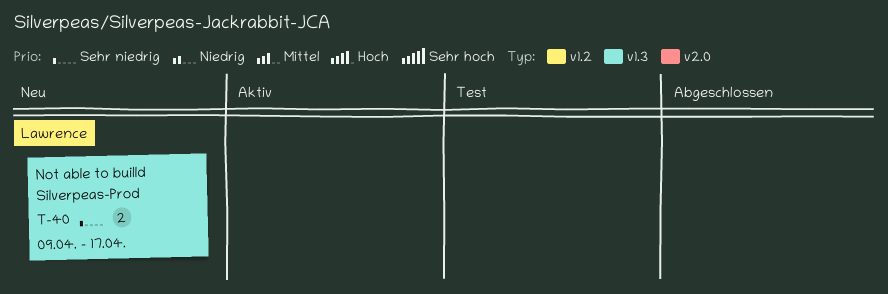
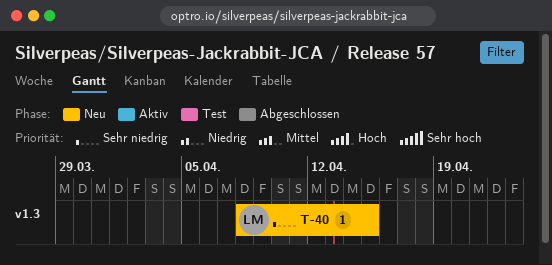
T-40, estimate: 2 -> 1
T-40, start: Apr 9 -> Apr 8
T-40, due: Apr 17 -> Apr 15

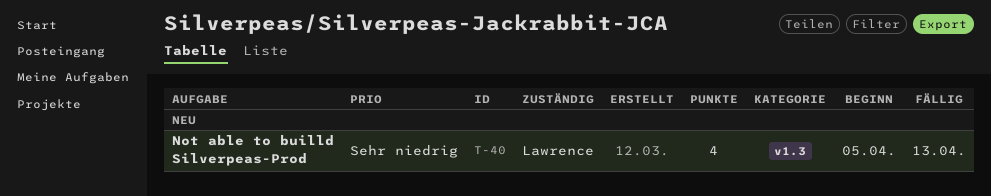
T-40, estimate: 1 -> 4
T-40, start: Apr 8 -> Apr 5
T-40, due: Apr 15 -> Apr 13

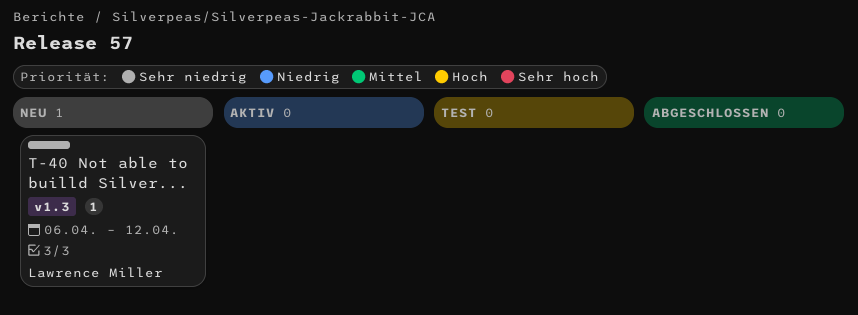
T-40, estimate: 4 -> 1
T-40, start: Apr 5 -> Apr 6
T-40, due: Apr 13 -> Apr 12

